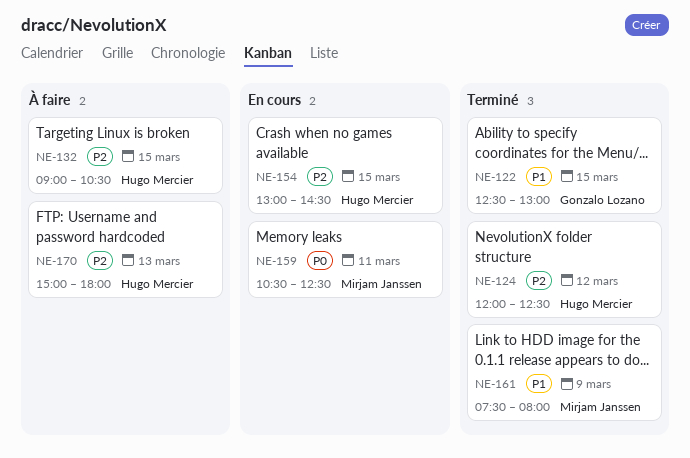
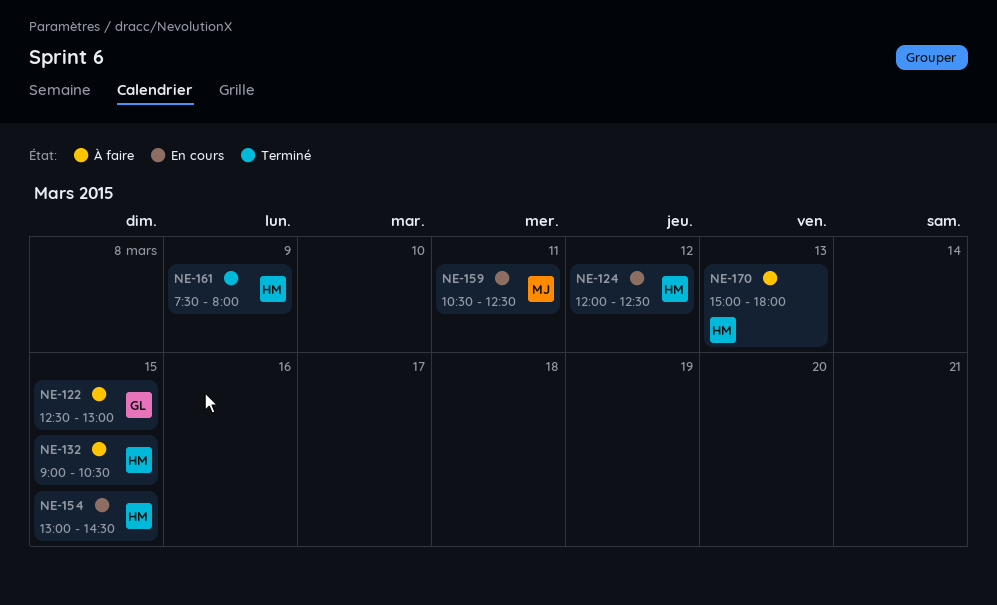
NE-122, status: Terminé -> À faire
NE-124, status: Terminé -> En cours
NE-161, owner: Mirjam Janssen -> Hugo Mercier

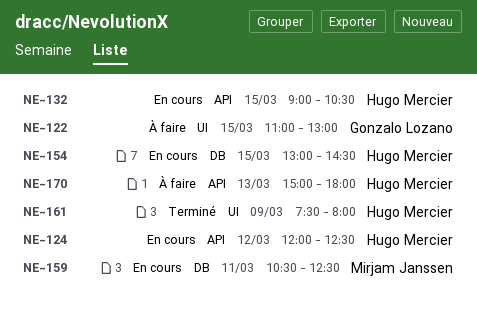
NE-122, begins: 12:30 -> 11:00
NE-132, status: À faire -> En cours

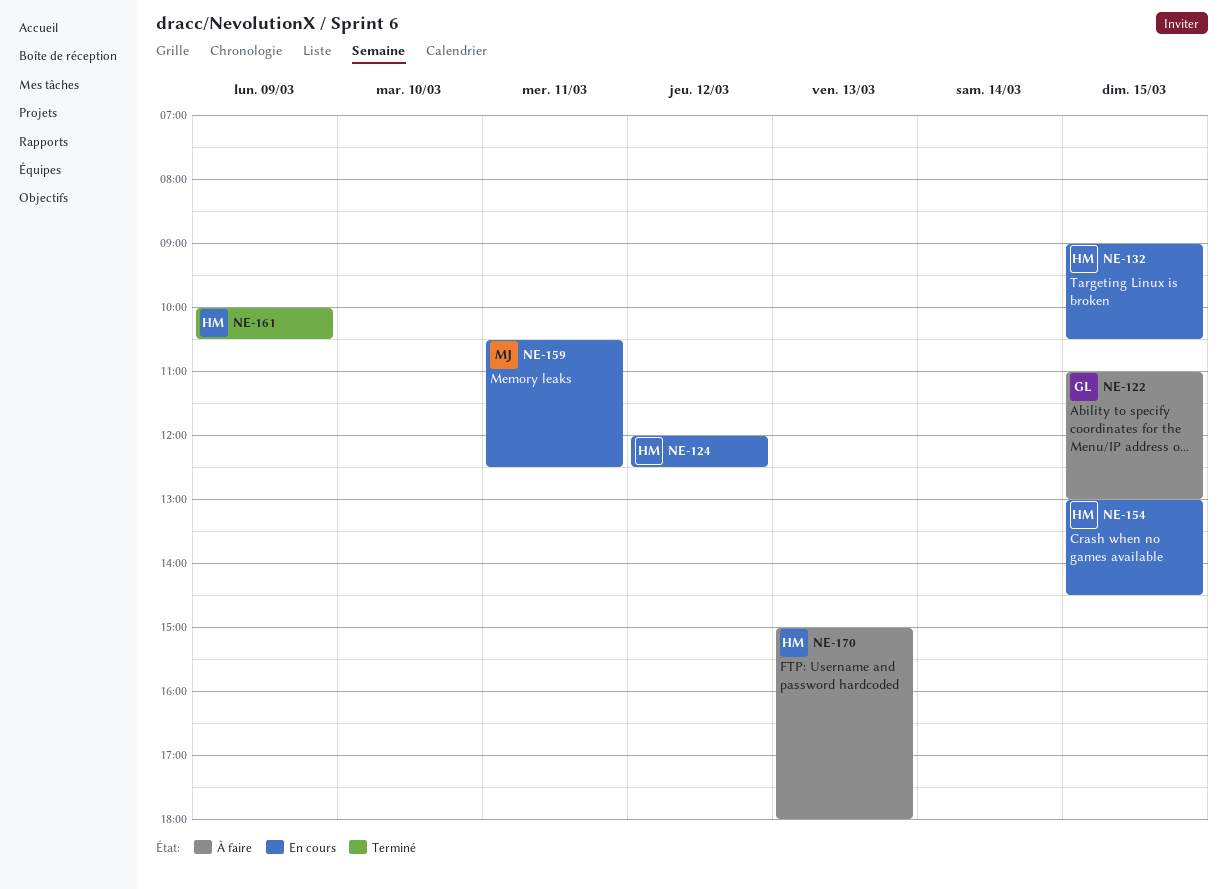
NE-161, begins: 07:30 -> 10:00
NE-161, ends: 08:00 -> 10:30

